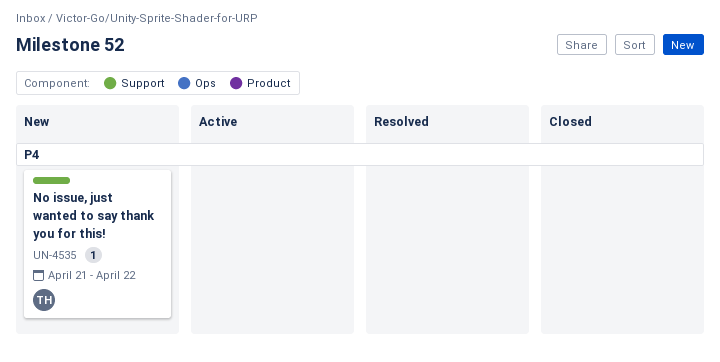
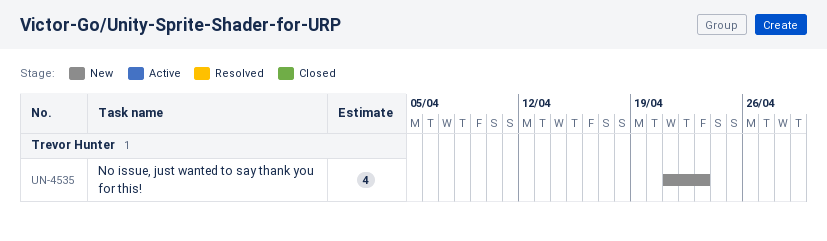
UN-4535, estimate: 1 -> 4
UN-4535, due: Apr 22 -> Apr 23

